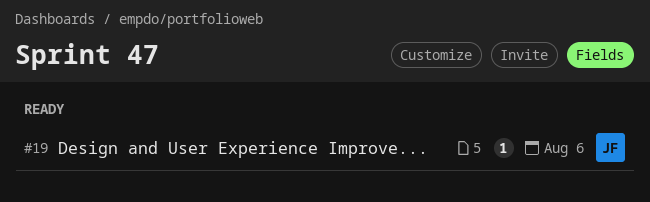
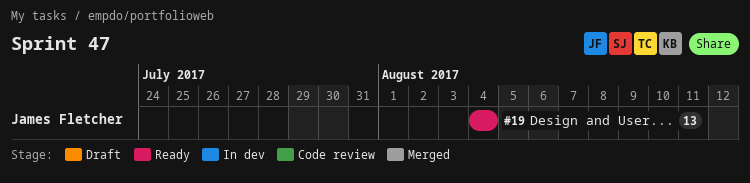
#19, estimate: 1 -> 13
#19, due: Aug 6 -> Aug 4

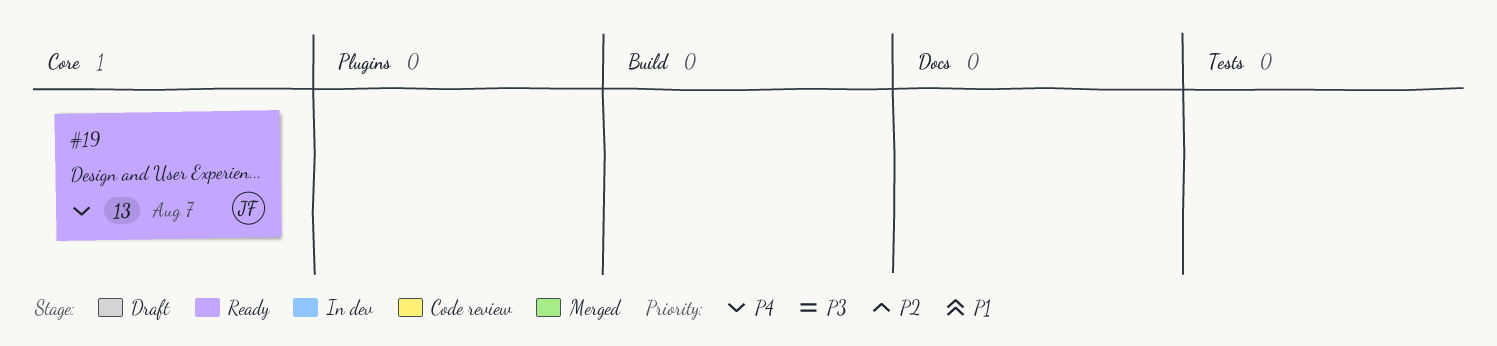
#19, due: Aug 4 -> Aug 7

